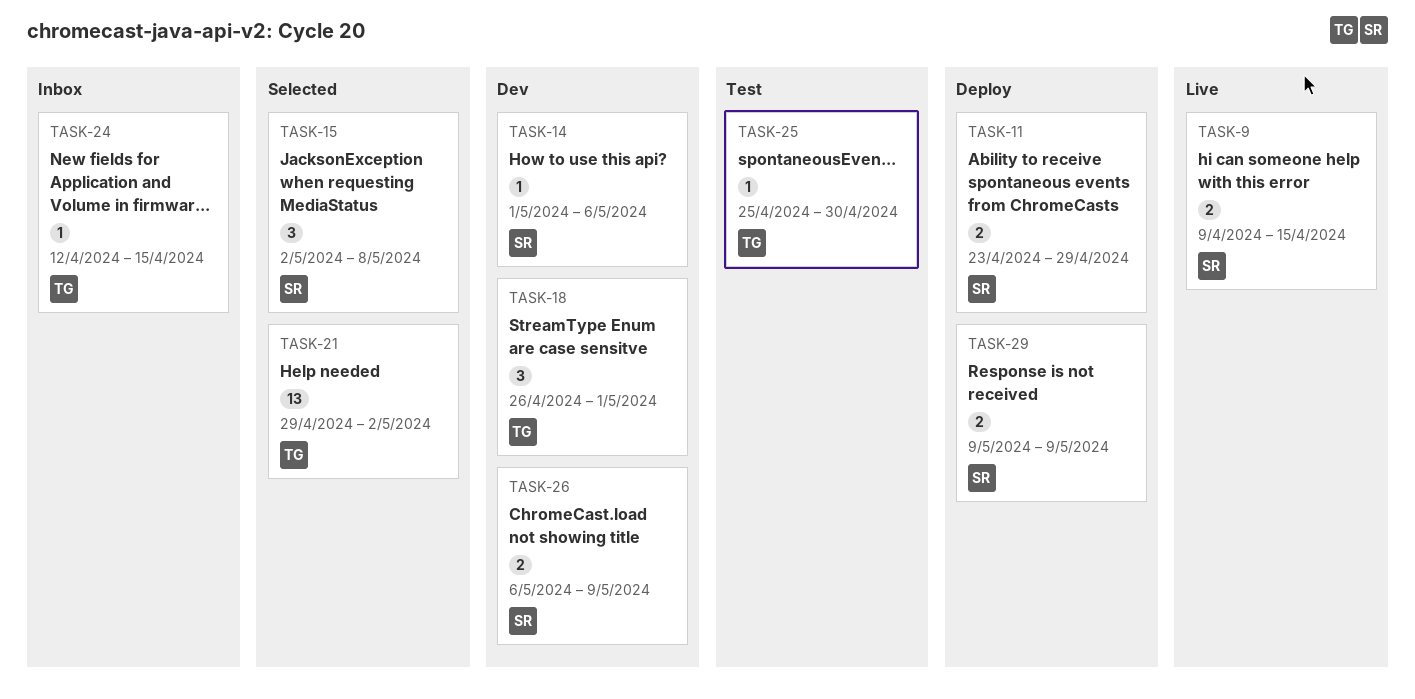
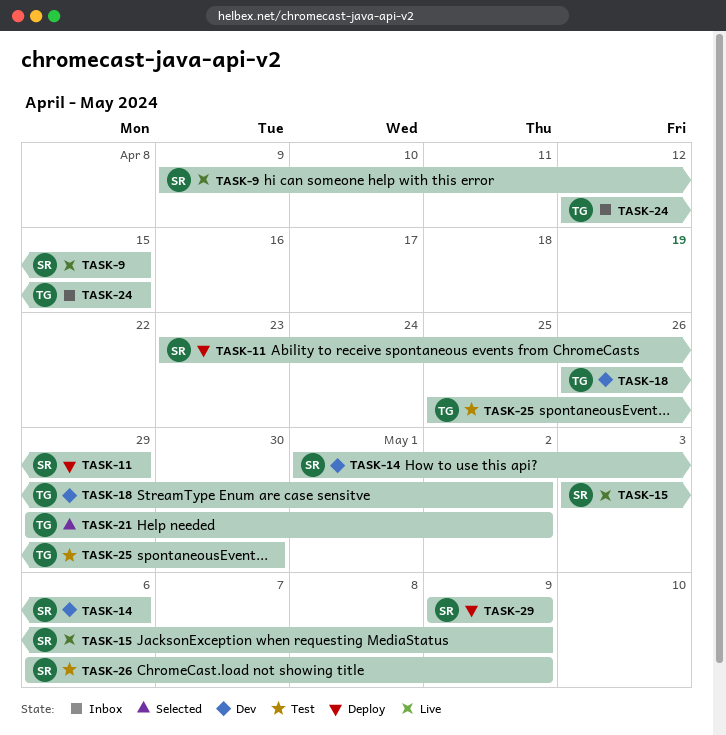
TASK-15, status: Selected -> Live
TASK-15, start: May 2 -> May 3
TASK-15, due: May 8 -> May 9
TASK-18, due: May 1 -> May 2
TASK-26, status: Dev -> Test

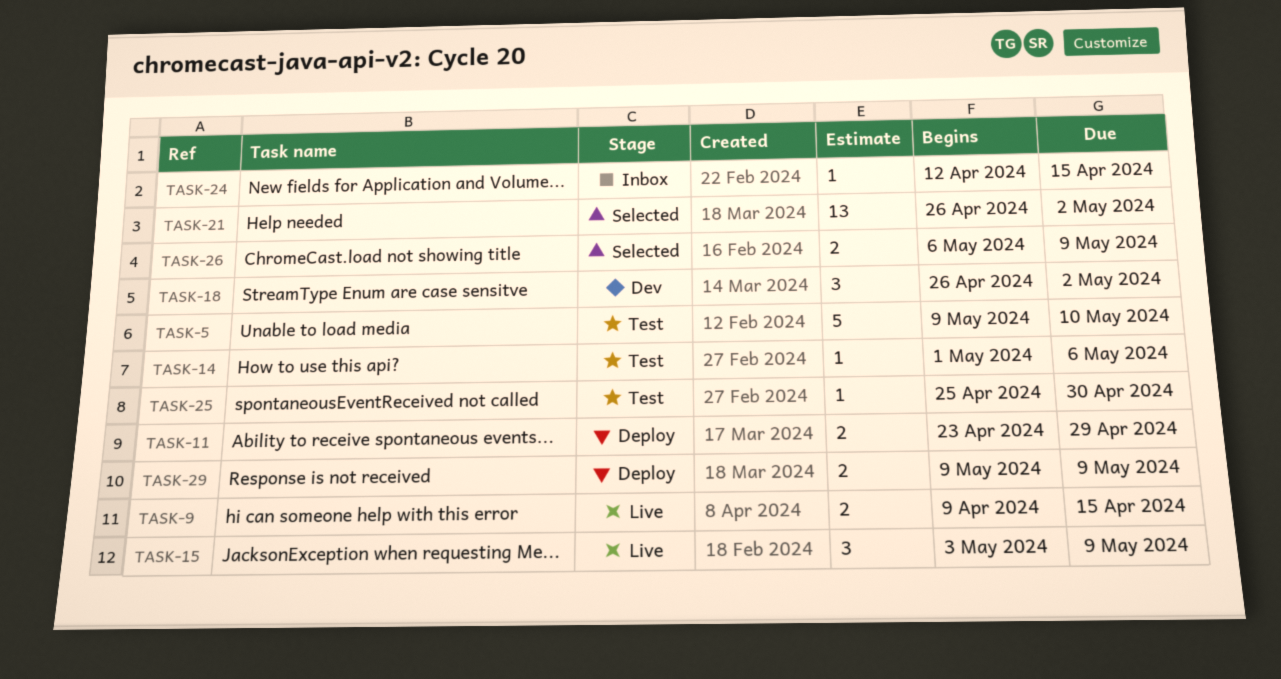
TASK-5: none -> present
TASK-14, status: Dev -> Test
TASK-21, start: Apr 29 -> Apr 26
TASK-26, status: Test -> Selected

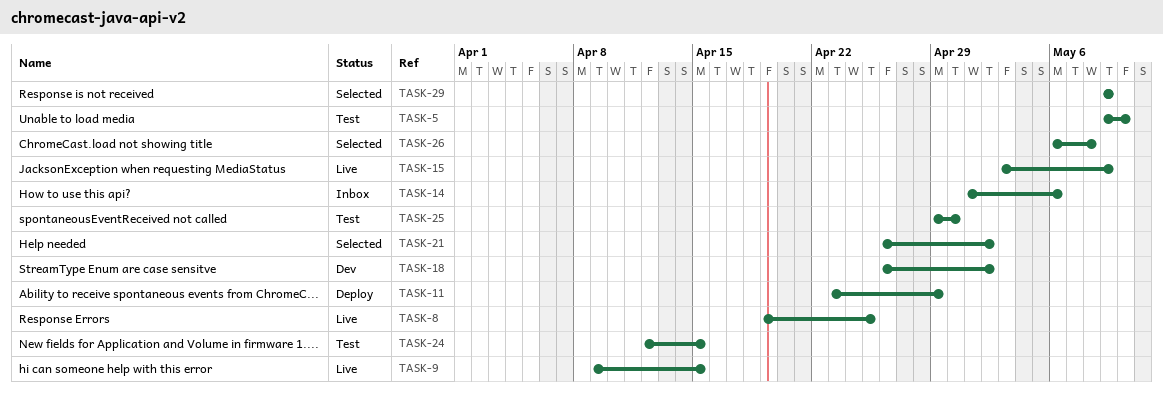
TASK-8: none -> present
TASK-14, status: Test -> Inbox
TASK-24, status: Inbox -> Test
TASK-25, start: Apr 25 -> Apr 29
TASK-26, due: May 9 -> May 8
TASK-29, status: Deploy -> Selected

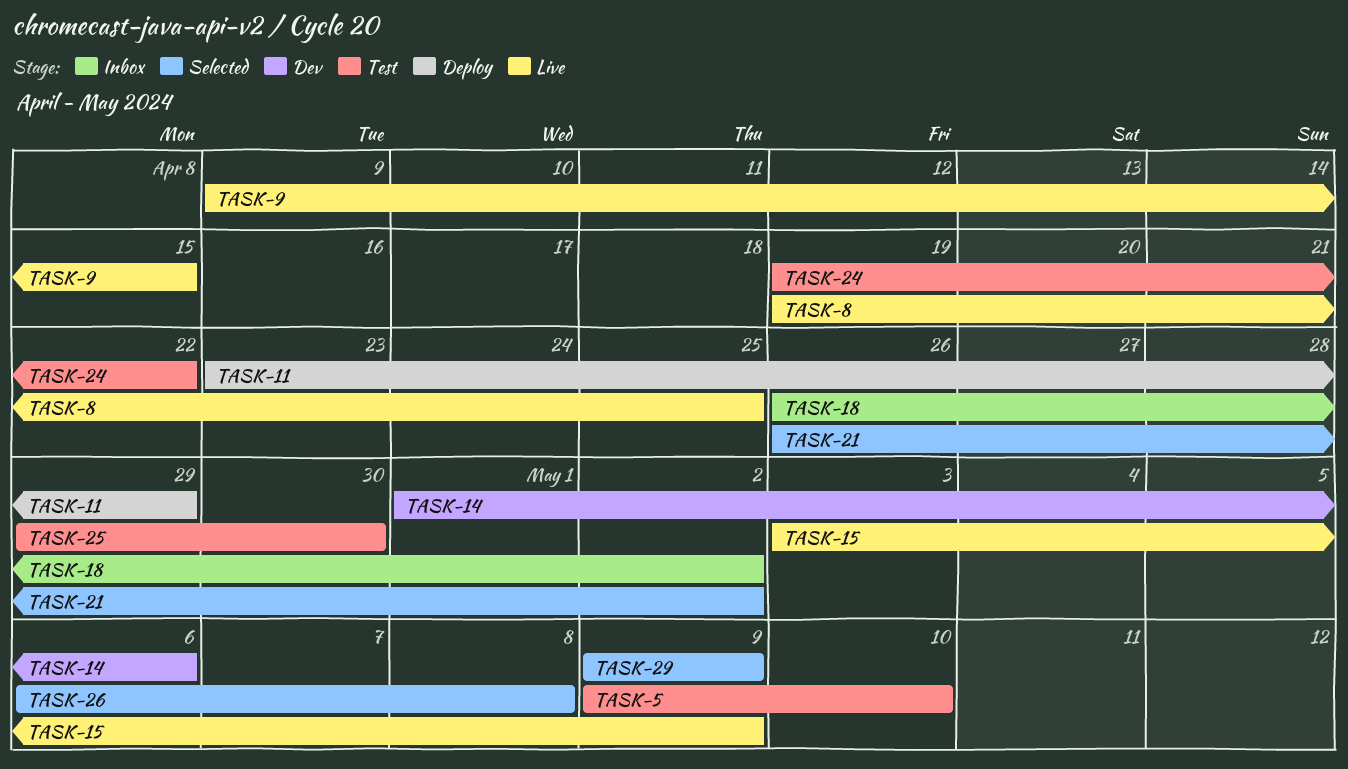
TASK-14, status: Inbox -> Dev
TASK-18, status: Dev -> Inbox
TASK-24, start: Apr 12 -> Apr 19
TASK-24, due: Apr 15 -> Apr 22

